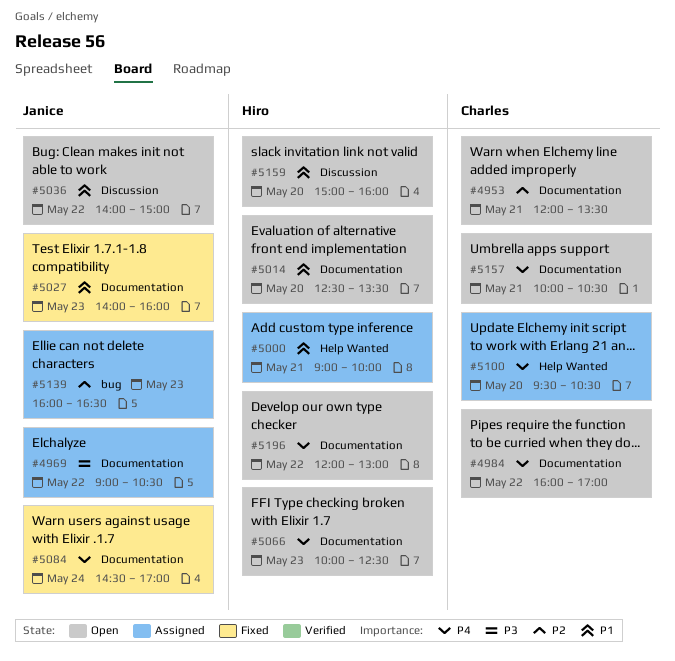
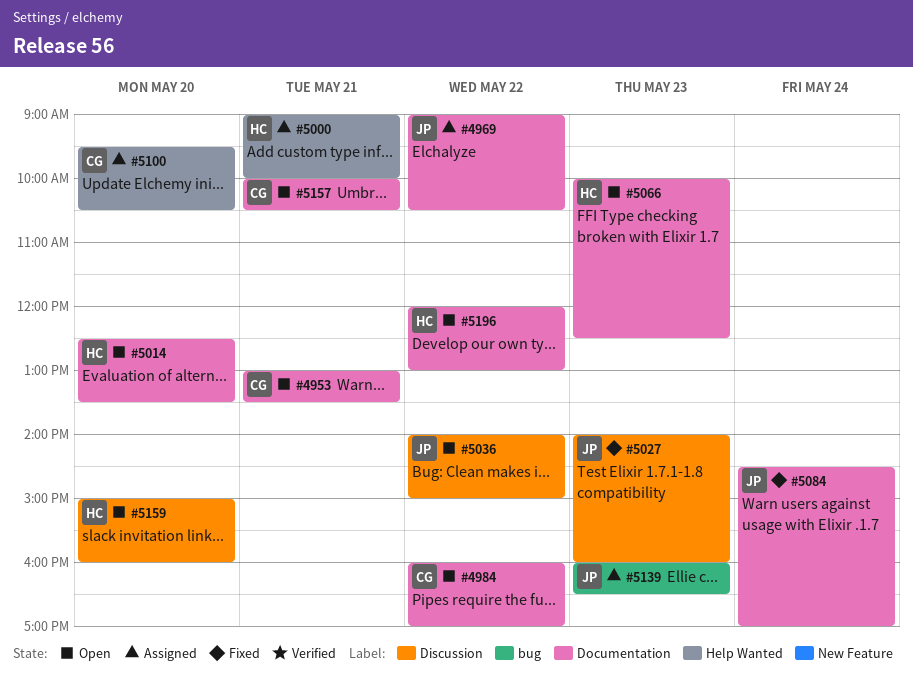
#4953, begins: 12:00 -> 13:00
#5027, label: Documentation -> Discussion

